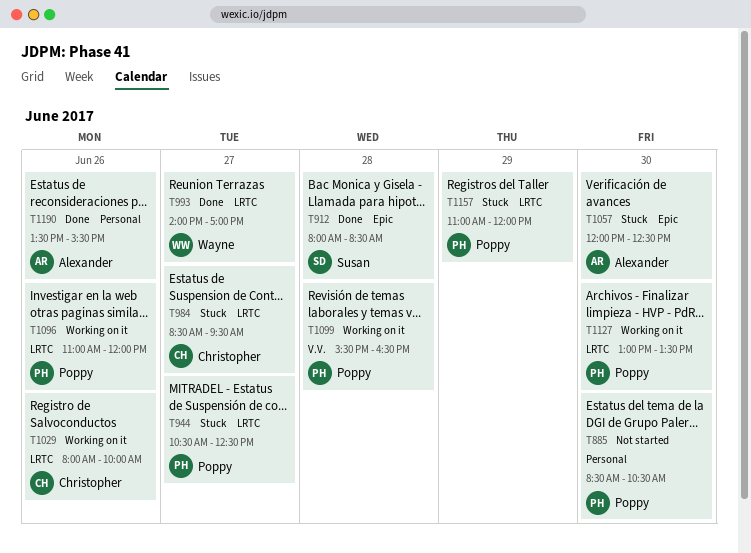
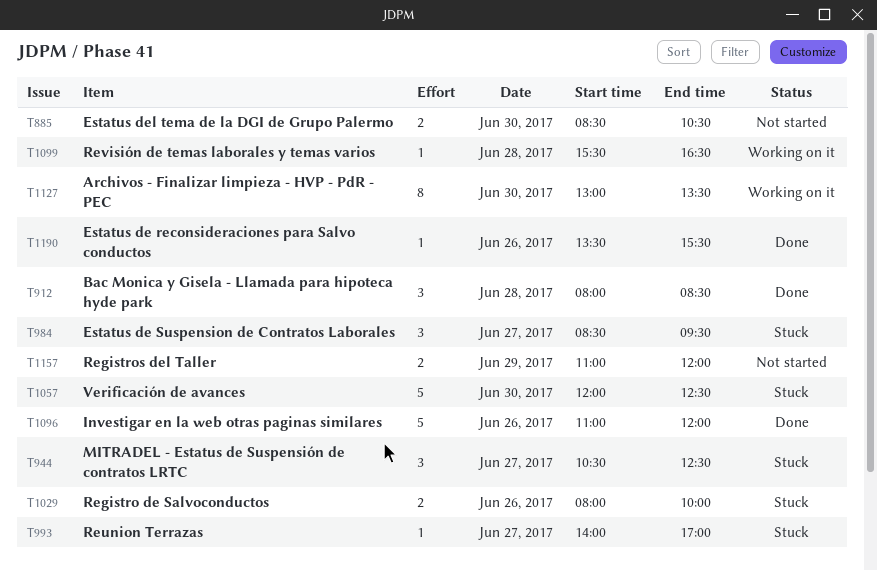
T993, status: Done -> Stuck
T1029, status: Working on it -> Stuck
T1096, status: Working on it -> Done
T1157, status: Stuck -> Not started

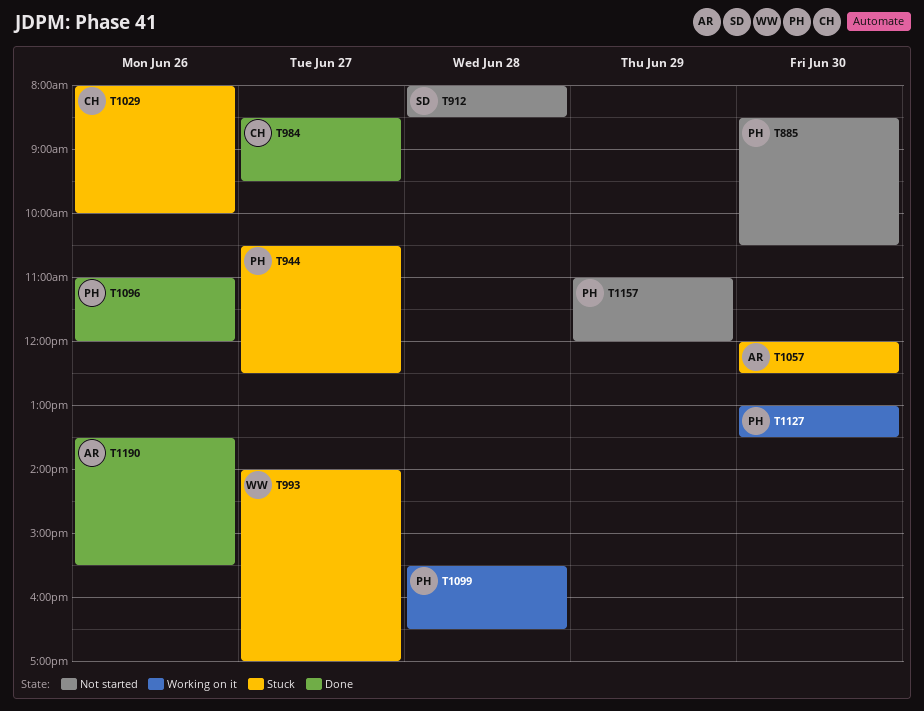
T912, status: Done -> Not started
T984, status: Stuck -> Done

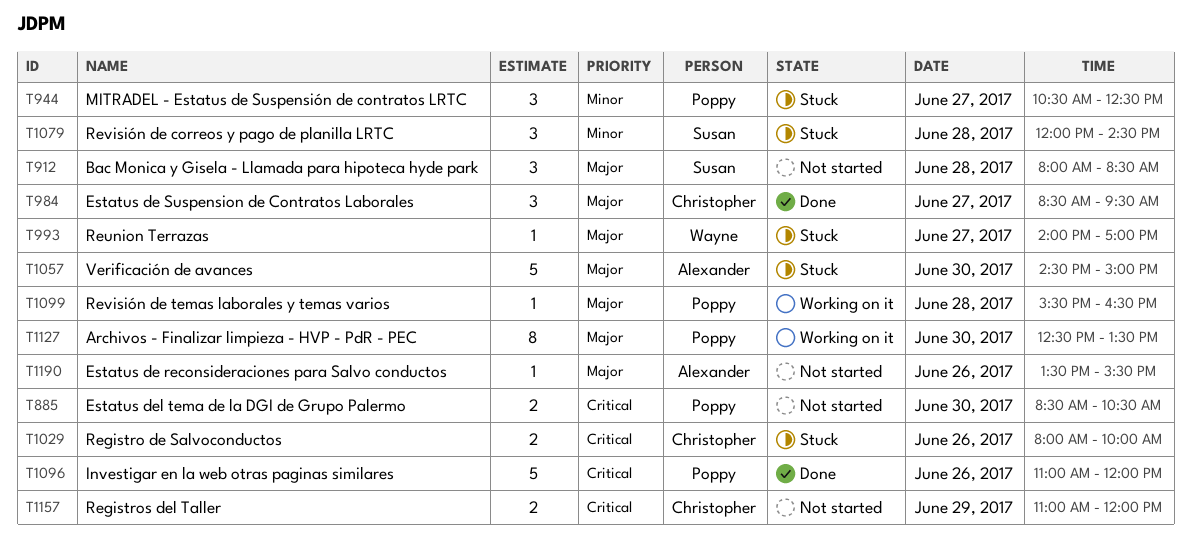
T1057, begins: 12:00 -> 14:30
T1057, ends: 12:30 -> 15:00
T1079: none -> present
T1127, begins: 13:00 -> 12:30
T1157, owner: Poppy -> Christopher
T1190, status: Done -> Not started

